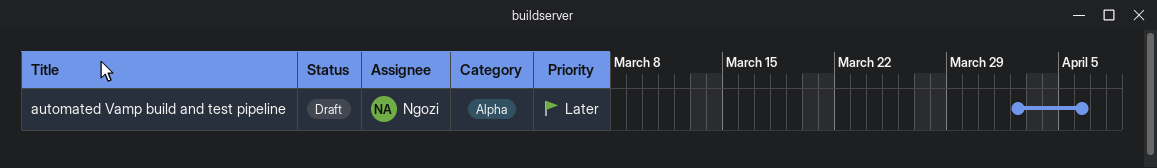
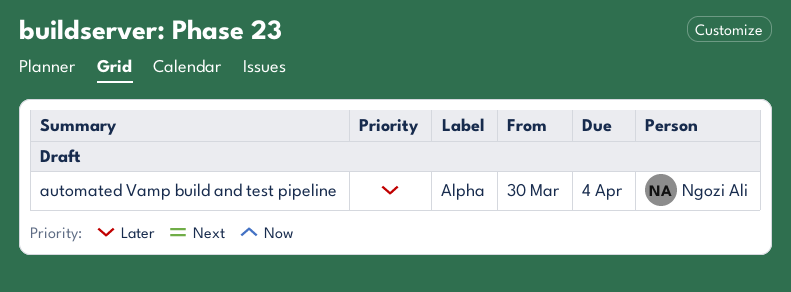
automated Vamp build and test pipeline, start: Apr 2 -> Mar 30
automated Vamp build and test pipeline, due: Apr 6 -> Apr 4

